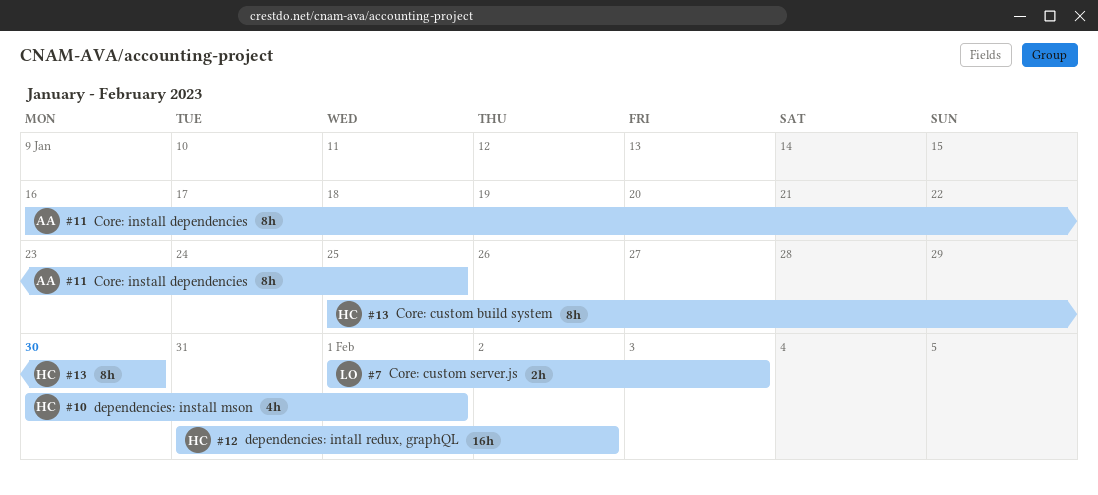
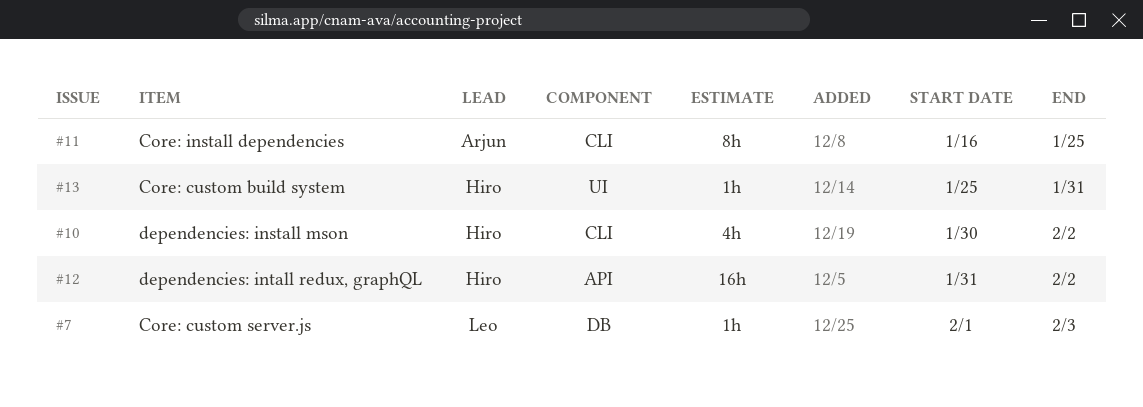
#7, estimate: 2h -> 1h
#10, due: Feb 1 -> Feb 2
#13, estimate: 8h -> 1h
#13, due: Jan 30 -> Jan 31

